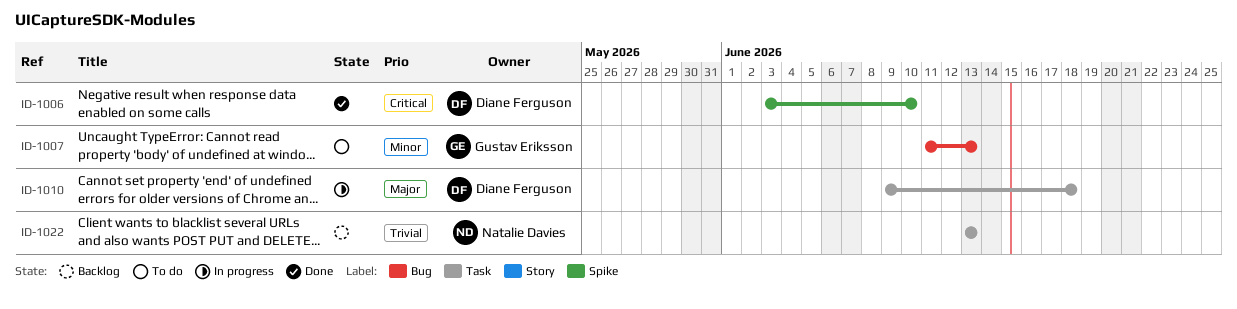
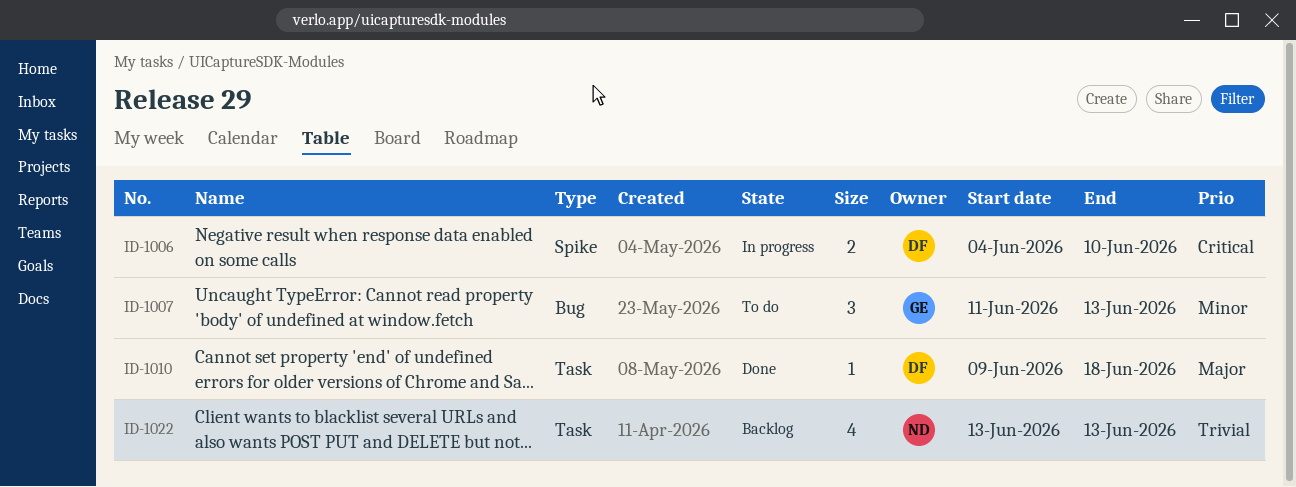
ID-1006, status: Done -> In progress
ID-1006, start: Jun 3 -> Jun 4
ID-1010, status: In progress -> Done

